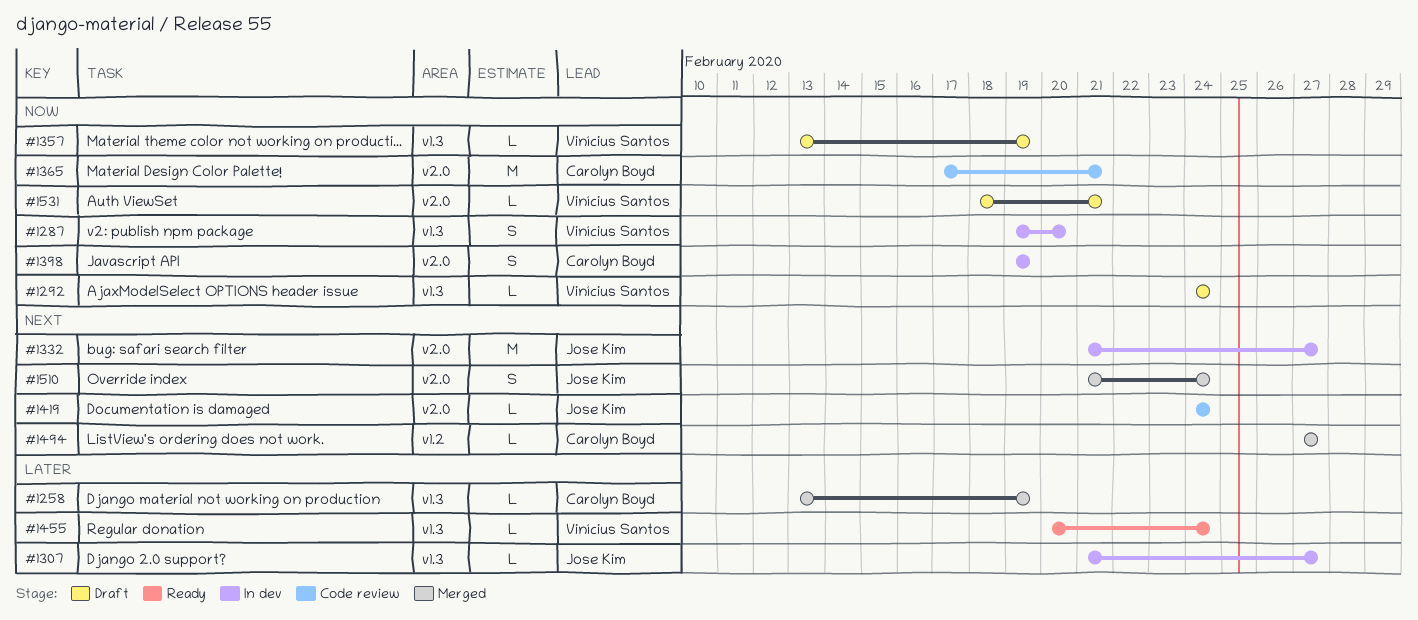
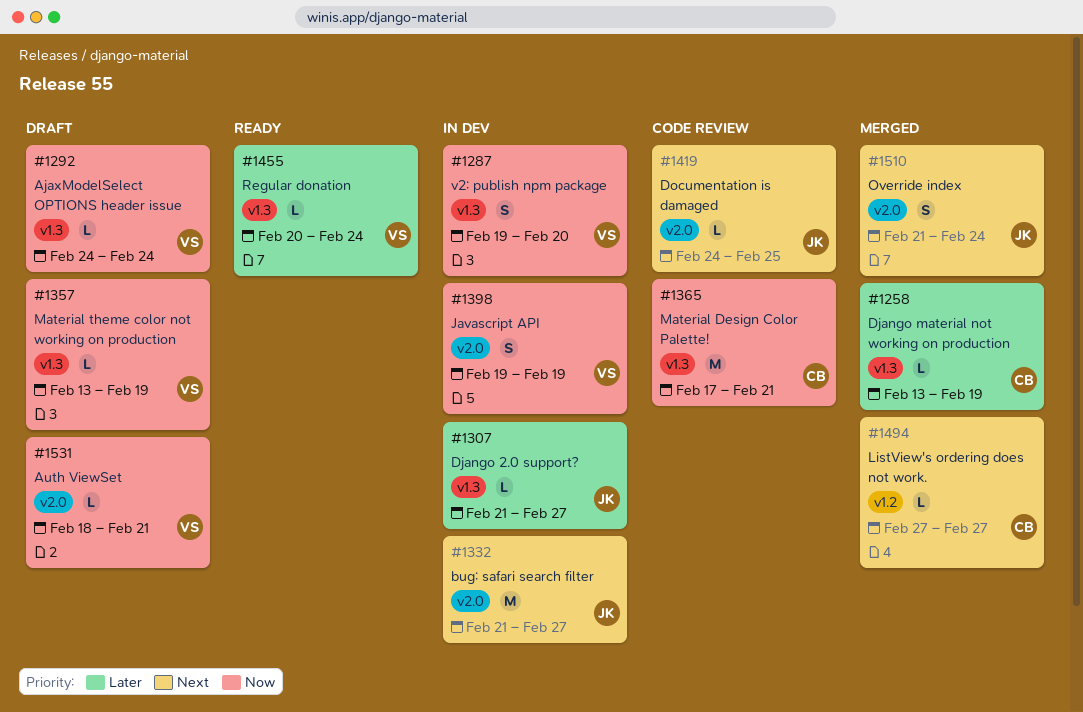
#1365, label: v2.0 -> v1.3
#1398, owner: Carolyn Boyd -> Vinícius Santos
#1419, due: Feb 24 -> Feb 25

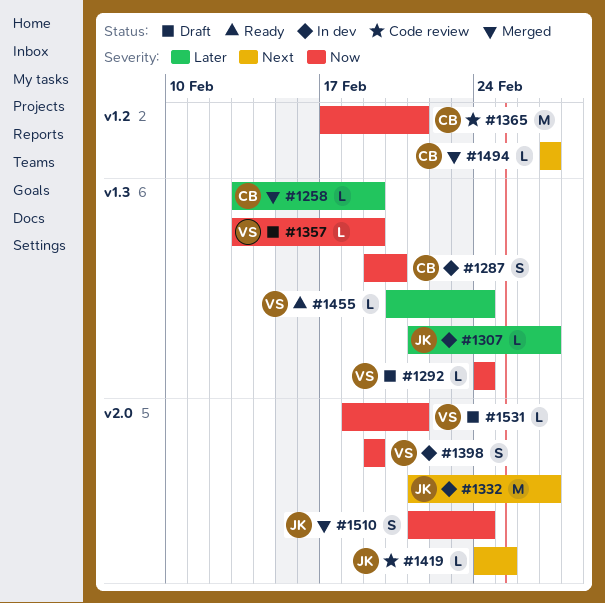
#1287, owner: VS -> CB
#1365, label: v1.3 -> v1.2
#1510, priority: Next -> Now

